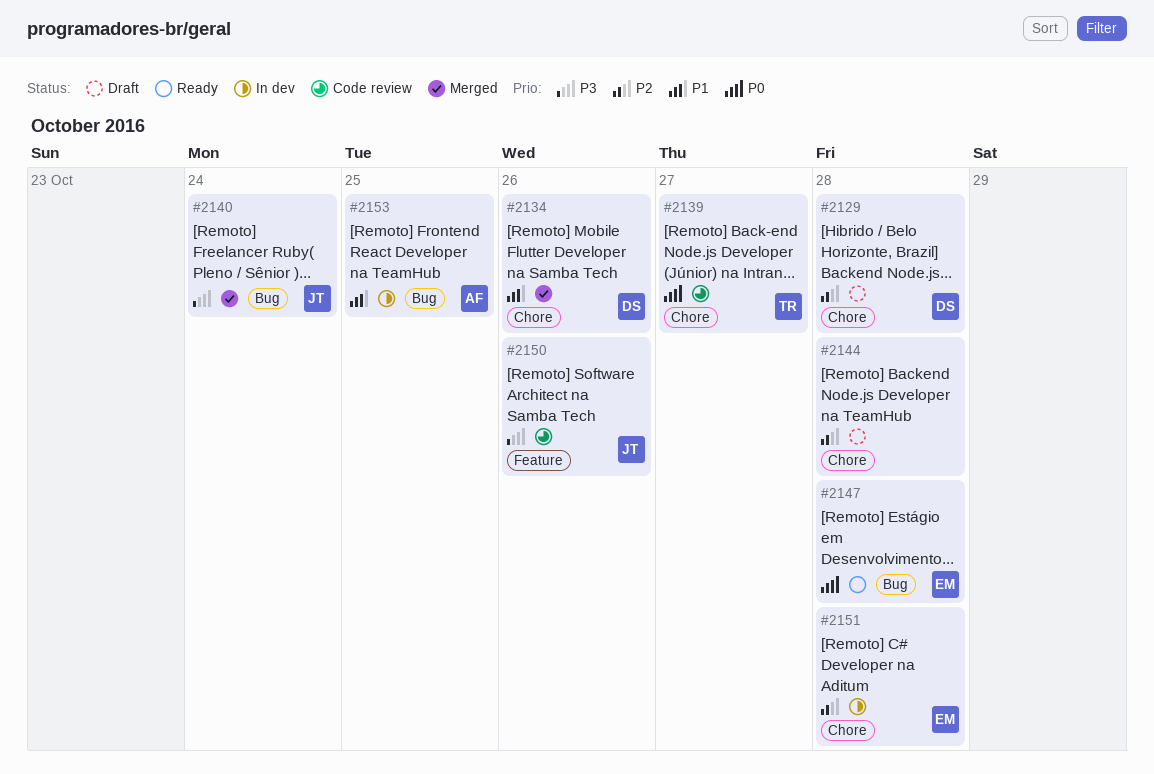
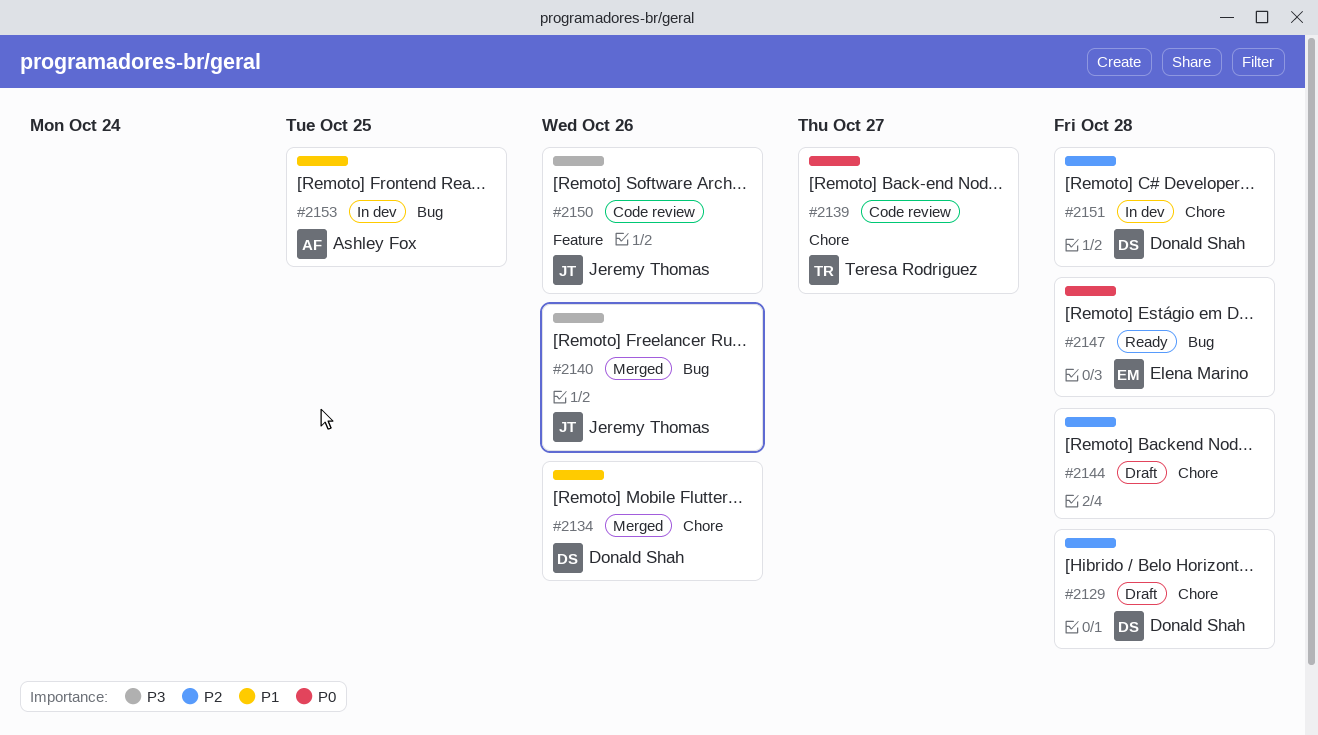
#2140, due: Oct 24 -> Oct 26
#2151, owner: Elena Marino -> Donald Shah

